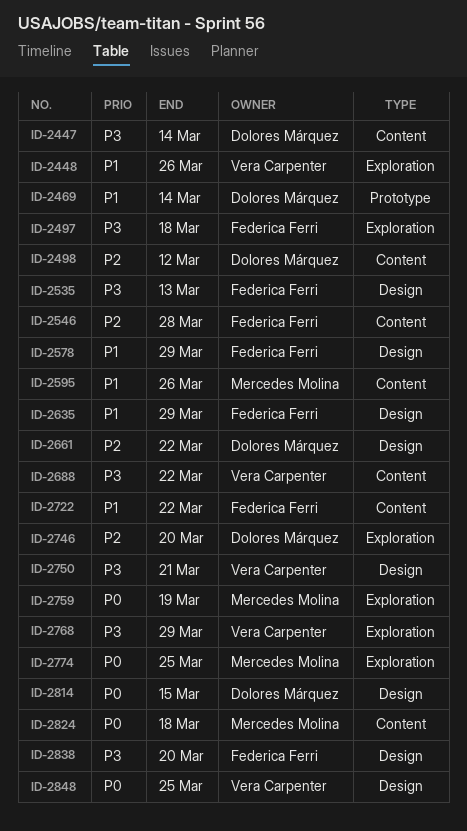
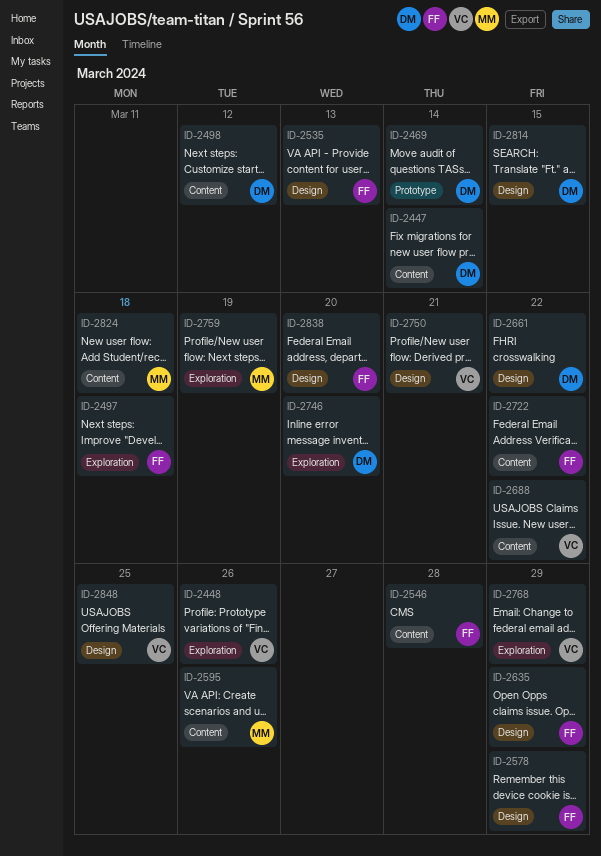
ID-2774: present -> none

